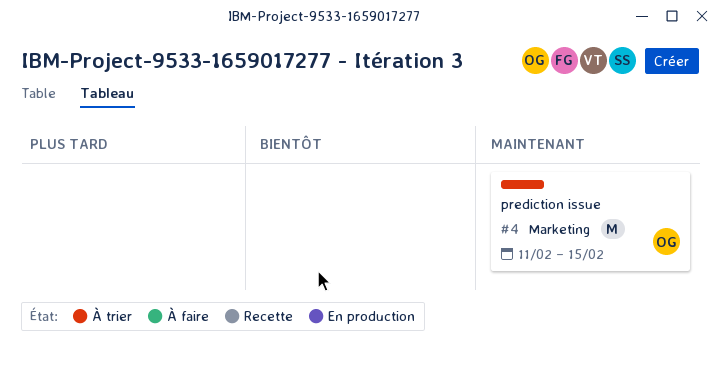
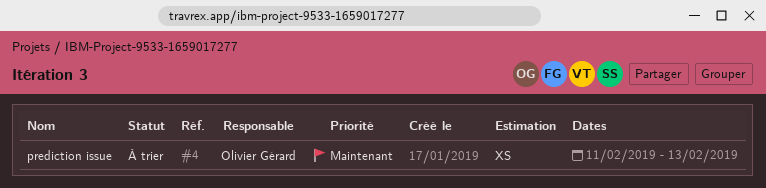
#4, estimate: M -> XS
#4, due: Feb 15 -> Feb 13

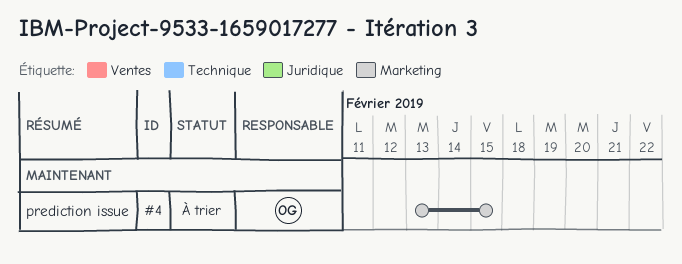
#4, start: Feb 11 -> Feb 13
#4, due: Feb 13 -> Feb 15

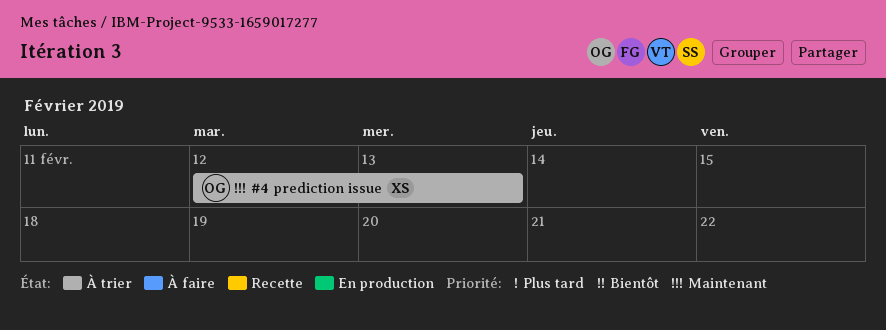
#4, start: Feb 13 -> Feb 12
#4, due: Feb 15 -> Feb 13

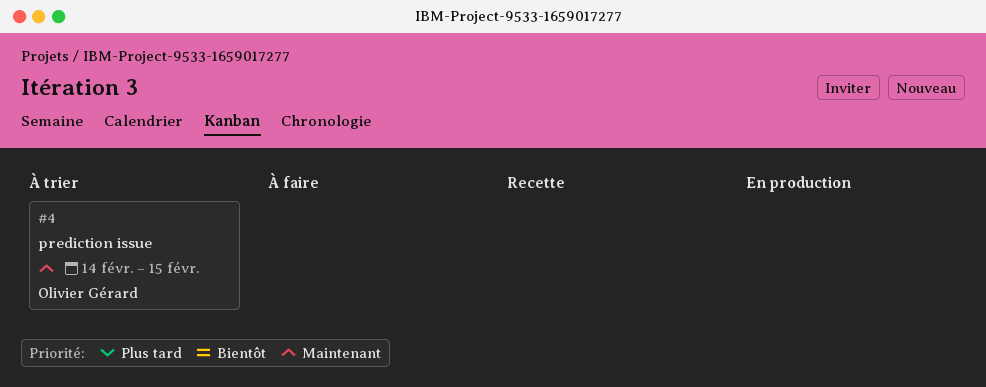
#4, start: Feb 12 -> Feb 14
#4, due: Feb 13 -> Feb 15

